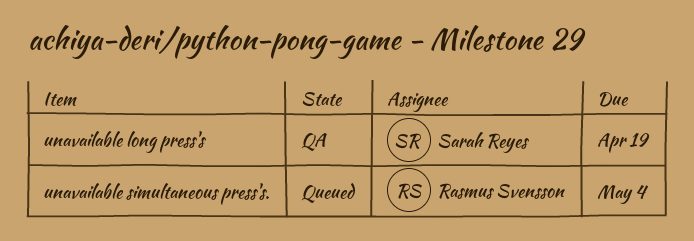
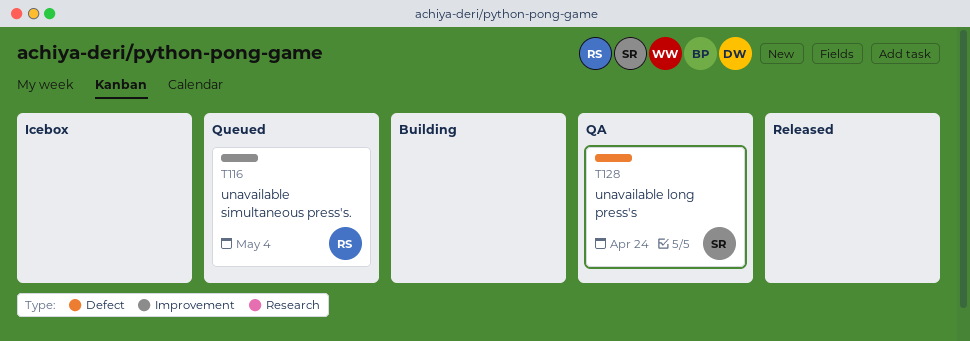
unavailable long press's, due: Apr 19 -> Apr 24

